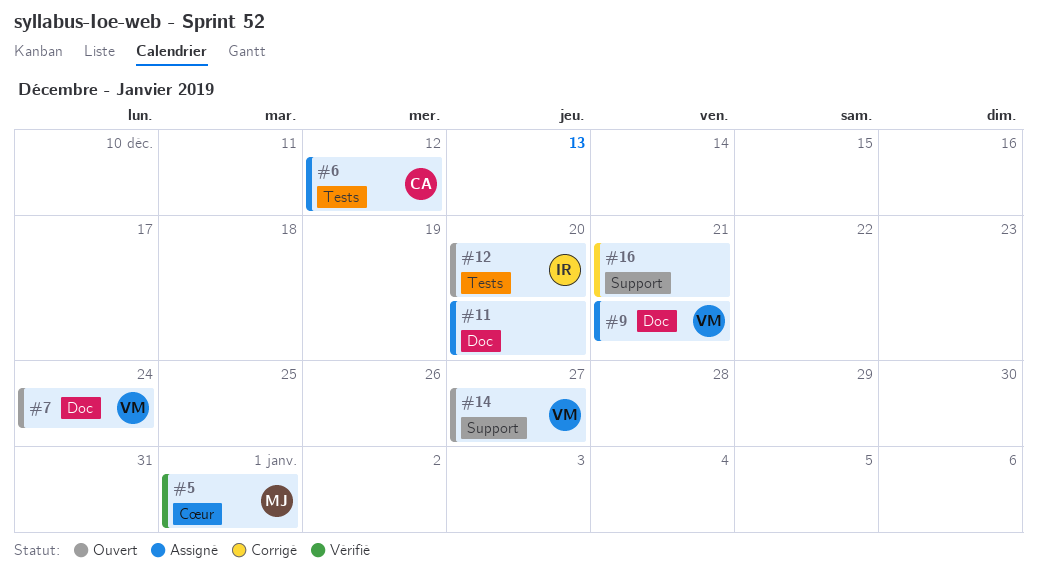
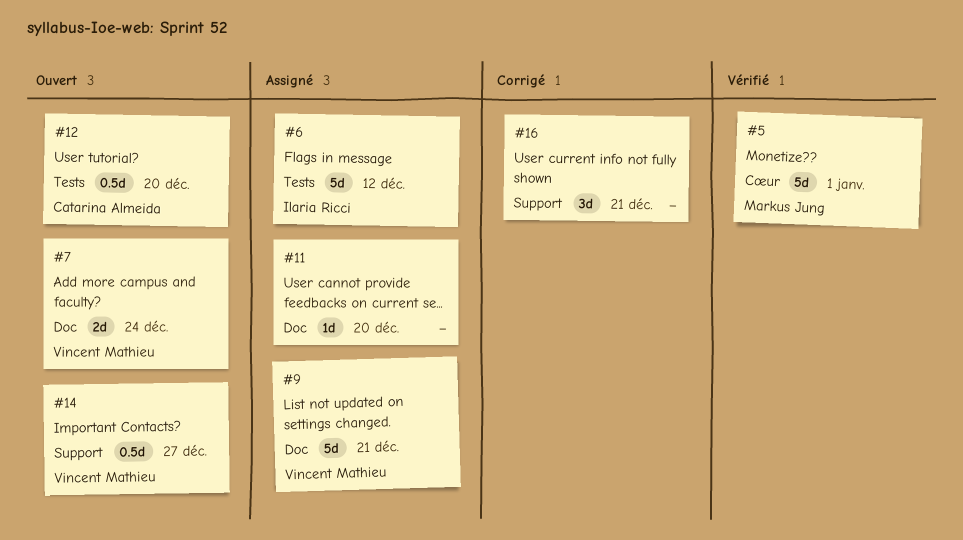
#6, owner: Catarina Almeida -> Ilaria Ricci
#12, owner: Ilaria Ricci -> Catarina Almeida

